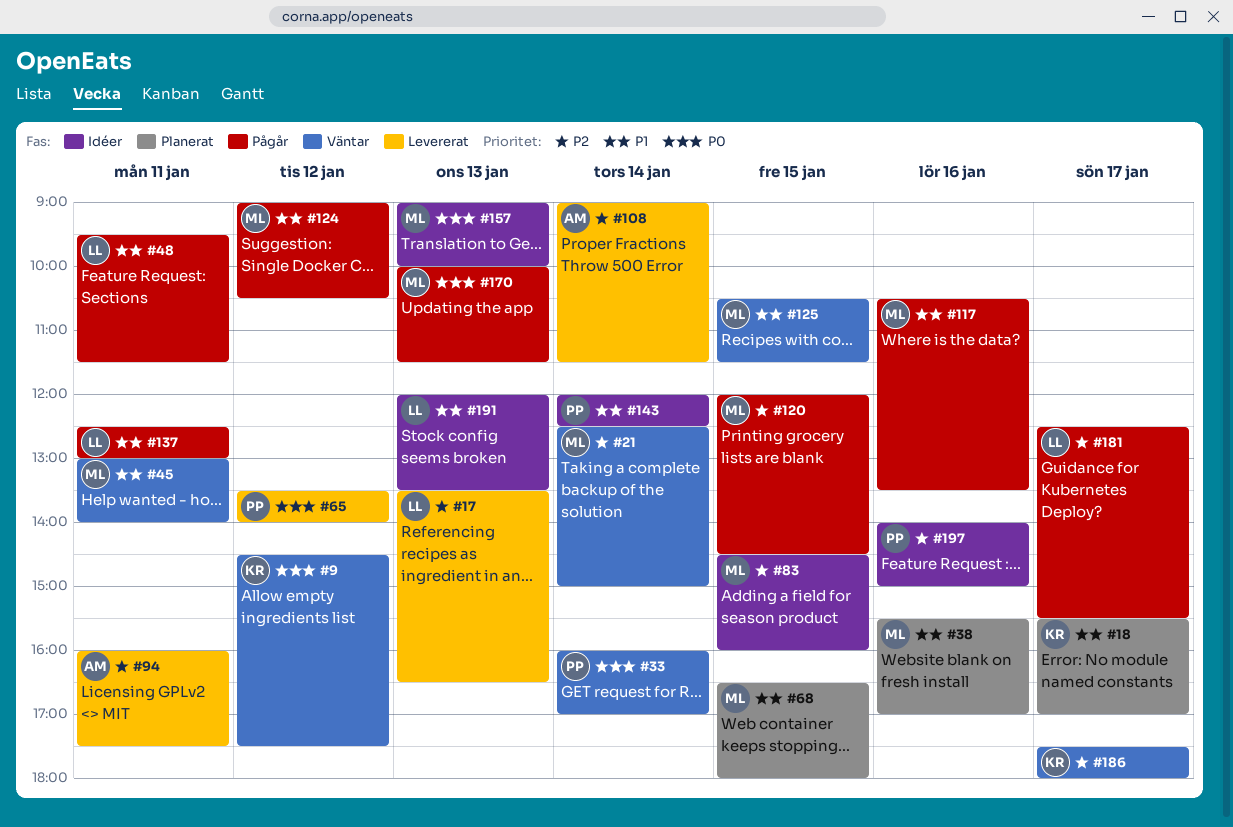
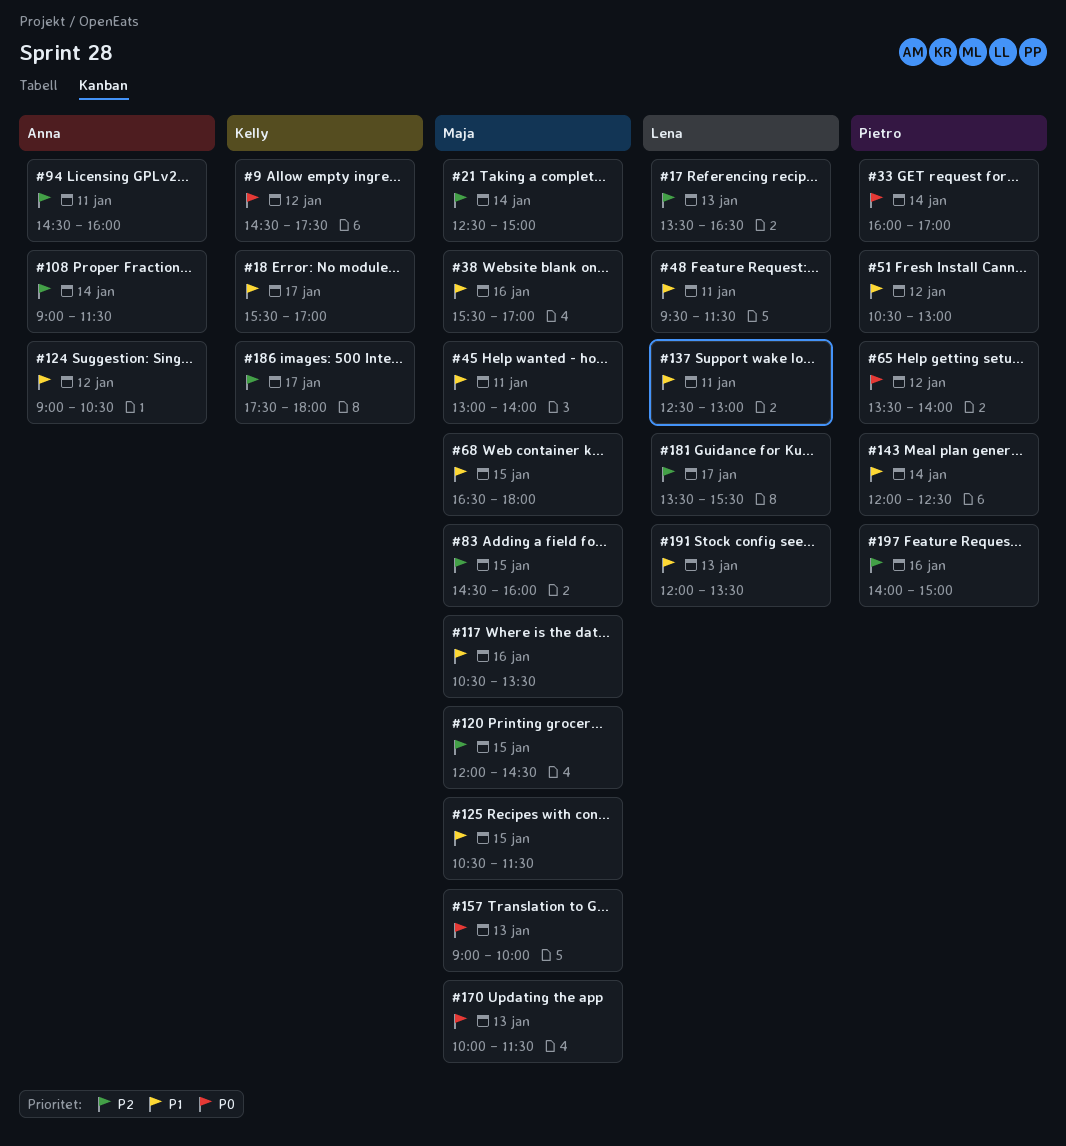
#51: none -> present
#94, begins: 16:00 -> 14:30
#94, ends: 17:30 -> 16:00
#124, owner: Maja -> Anna
#181, begins: 12:30 -> 13:30

